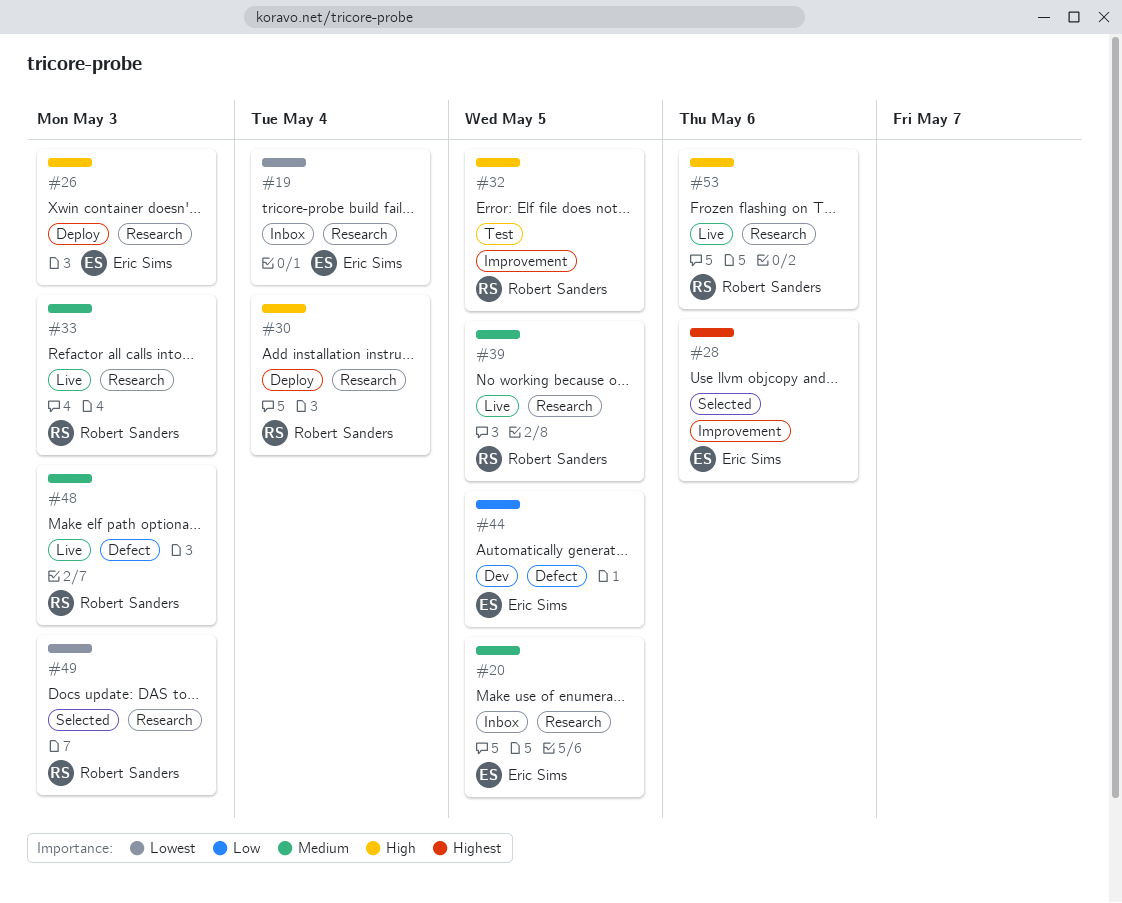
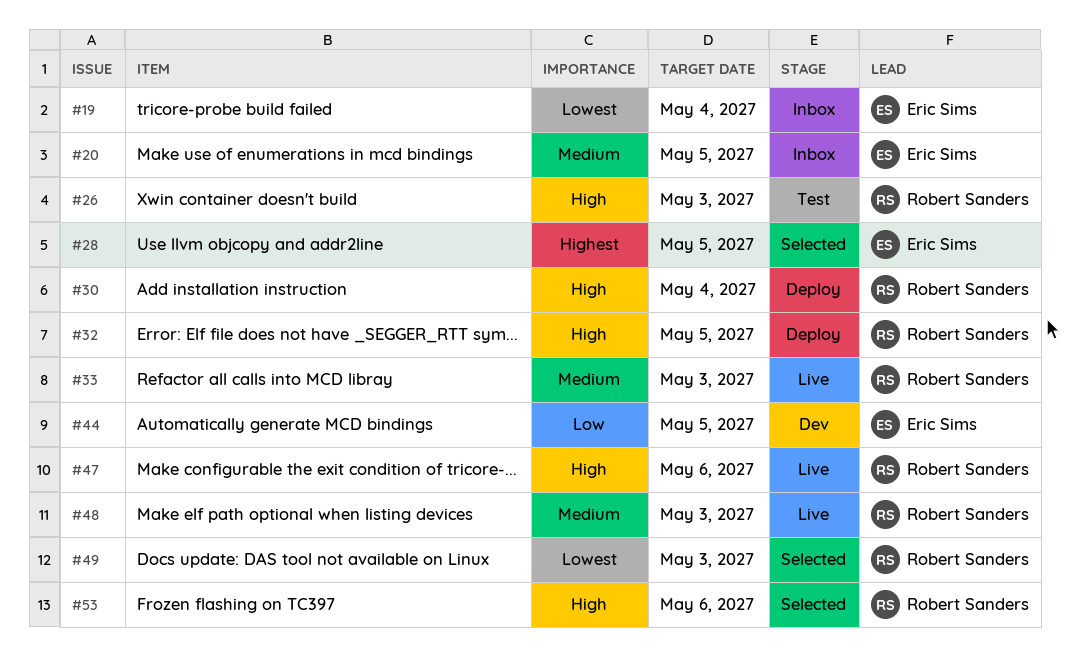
#26, status: Deploy -> Test
#26, owner: Eric Sims -> Robert Sanders
#28, due: May 6 -> May 5
#32, status: Test -> Deploy
#39: present -> none
#47: none -> present
#53, status: Live -> Selected

